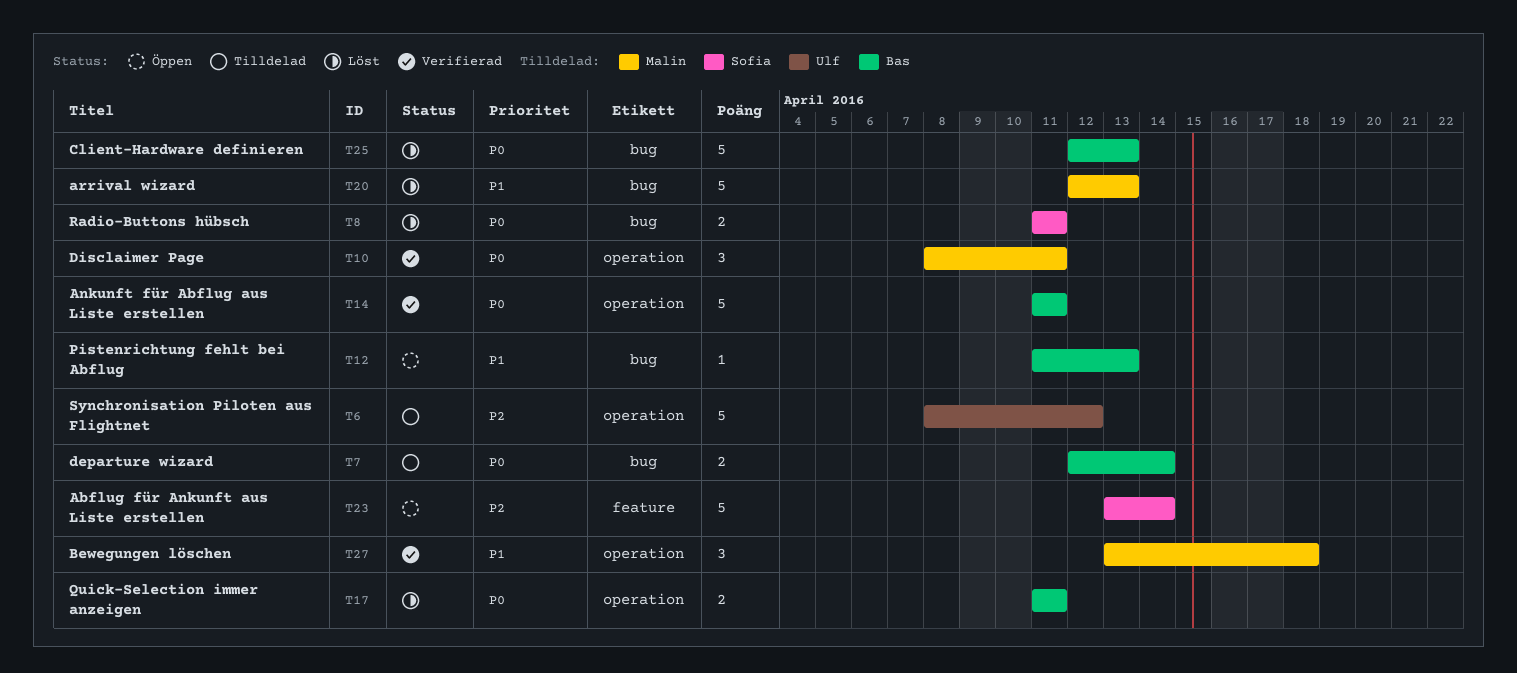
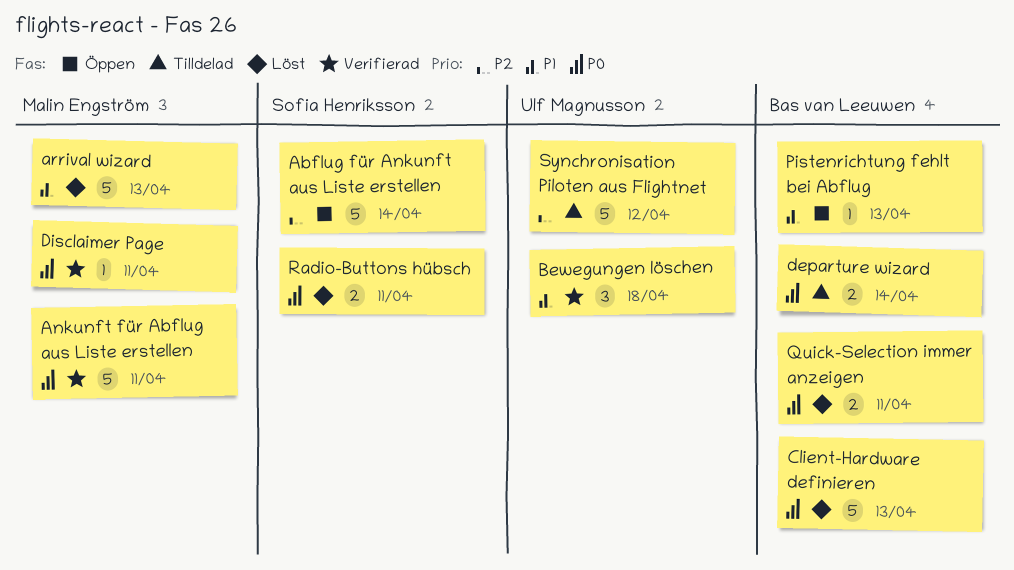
Ankunft für Abflug aus Liste erstellen, owner: Bas van Leeuwen -> Malin Engström
Bewegungen löschen, owner: Malin Engström -> Ulf Magnusson
Disclaimer Page, estimate: 3 -> 1

